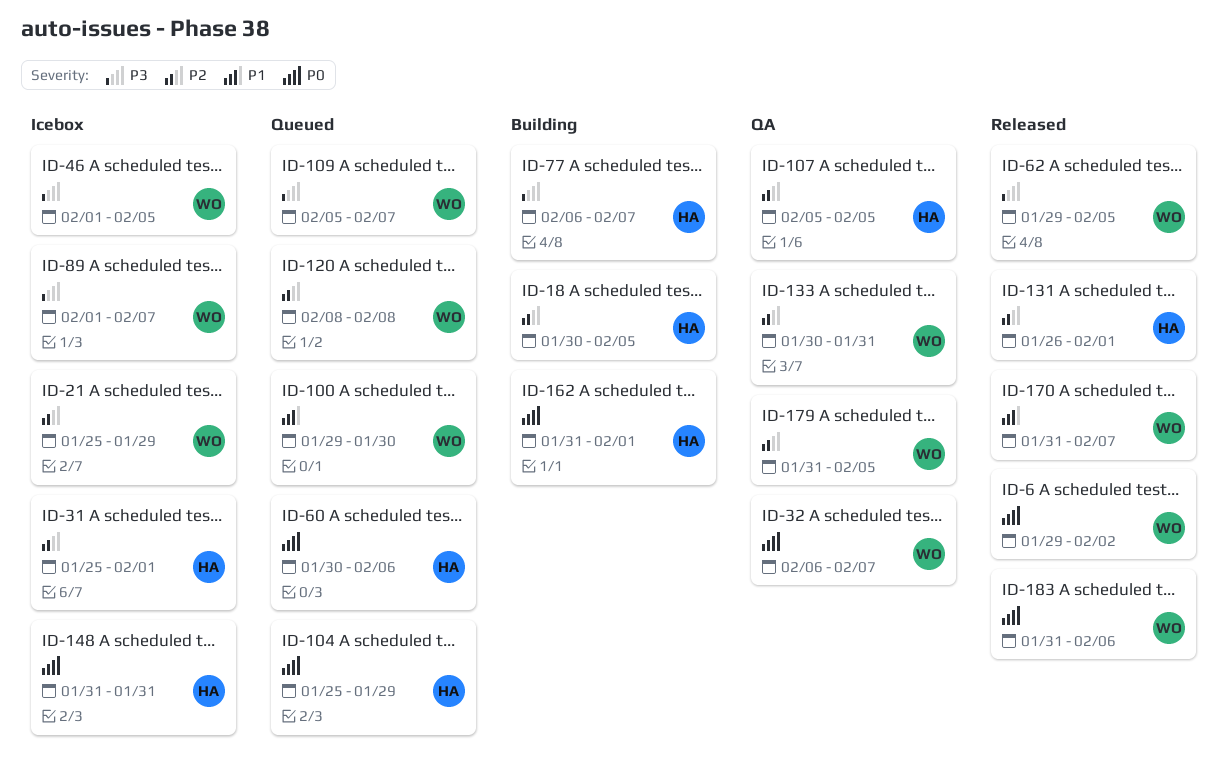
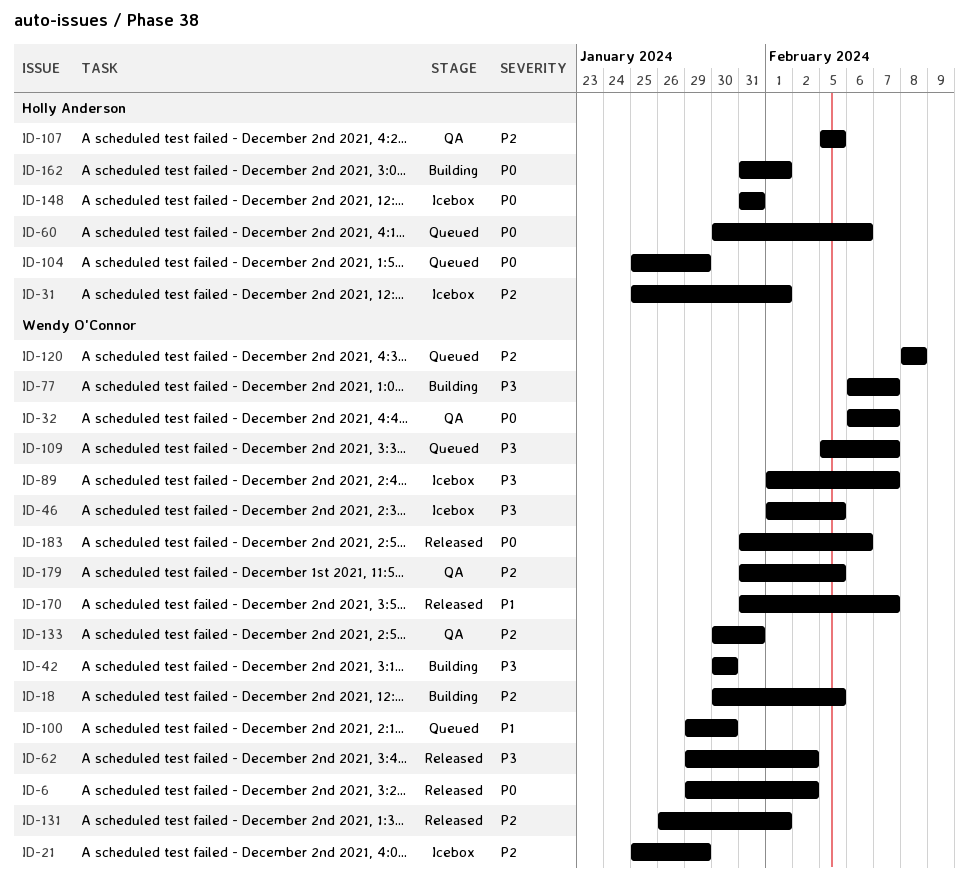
ID-18, owner: Holly Anderson -> Wendy O'Connor
ID-42: none -> present
ID-62, due: Feb 5 -> Feb 2
ID-77, owner: Holly Anderson -> Wendy O'Connor
ID-131, owner: Holly Anderson -> Wendy O'Connor

